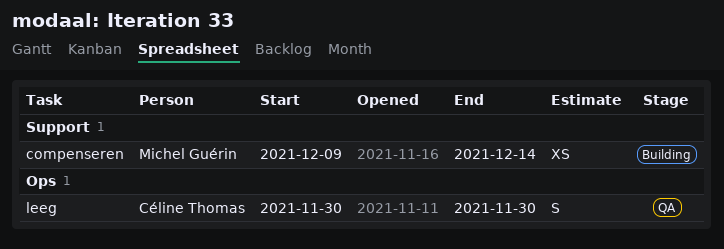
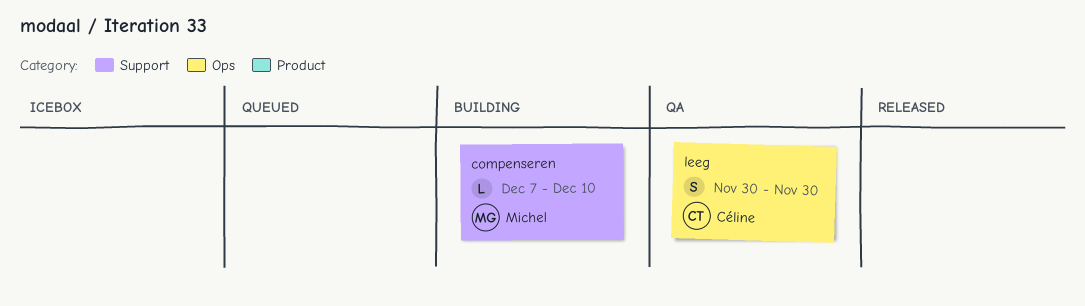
compenseren, estimate: XS -> L
compenseren, start: Dec 9 -> Dec 7
compenseren, due: Dec 14 -> Dec 10

